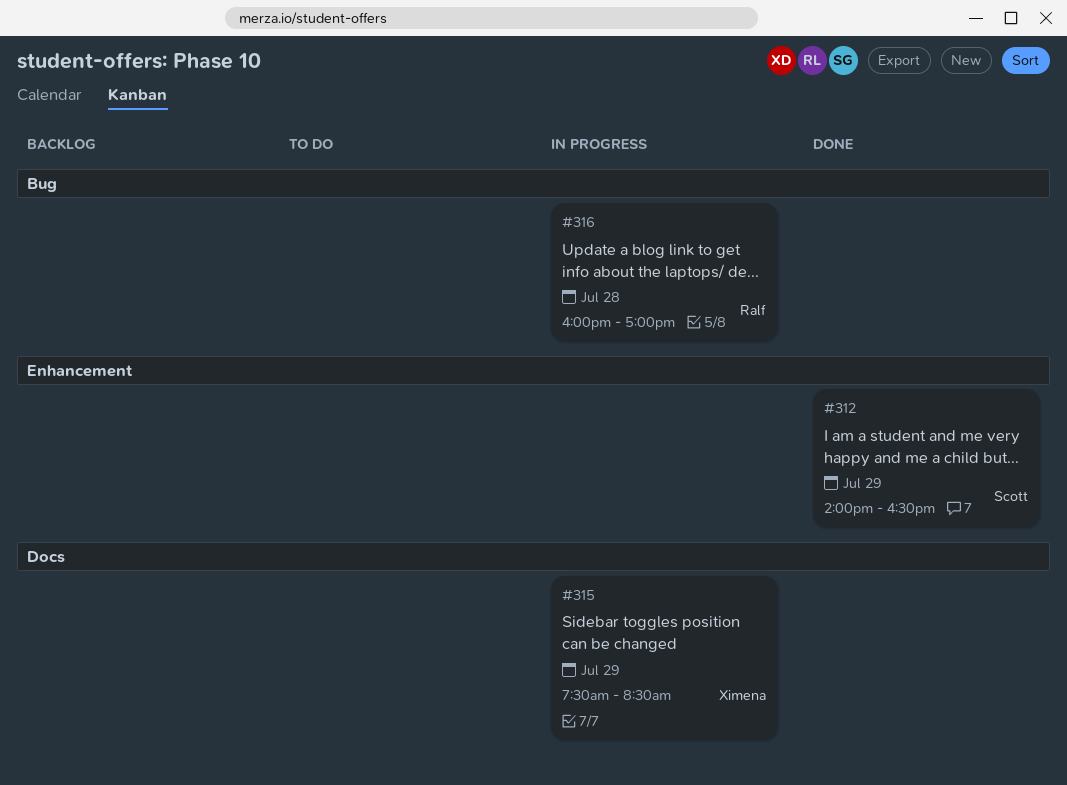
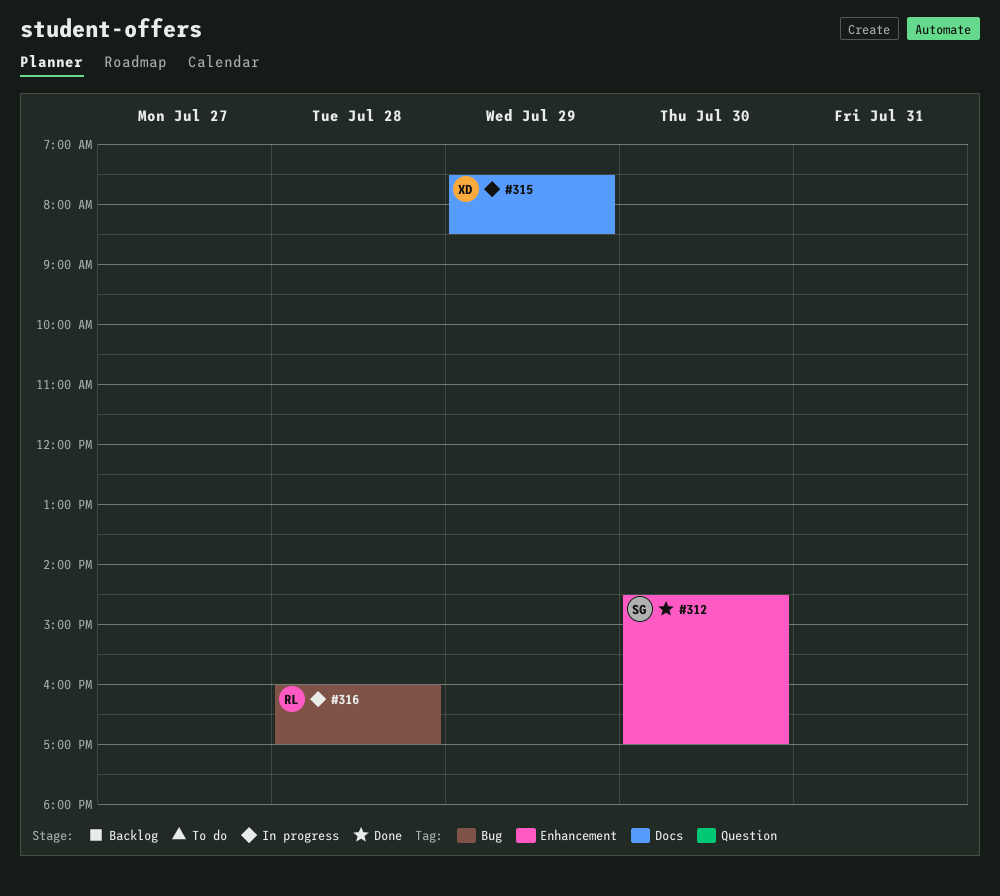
#312, day: Jul 29 -> Jul 30
#312, begins: 14:00 -> 14:30
#312, ends: 16:30 -> 17:00

